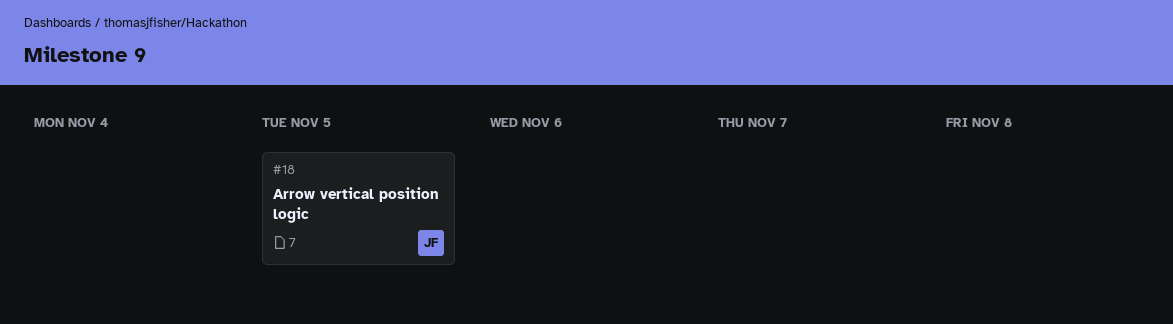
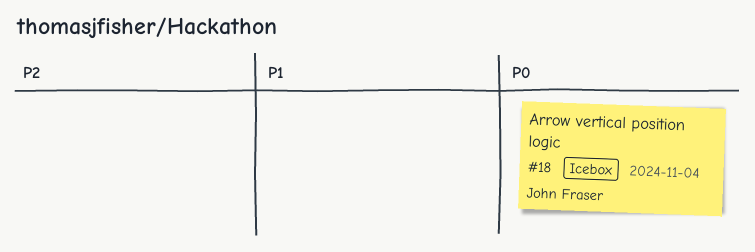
#18, due: Nov 5 -> Nov 4

